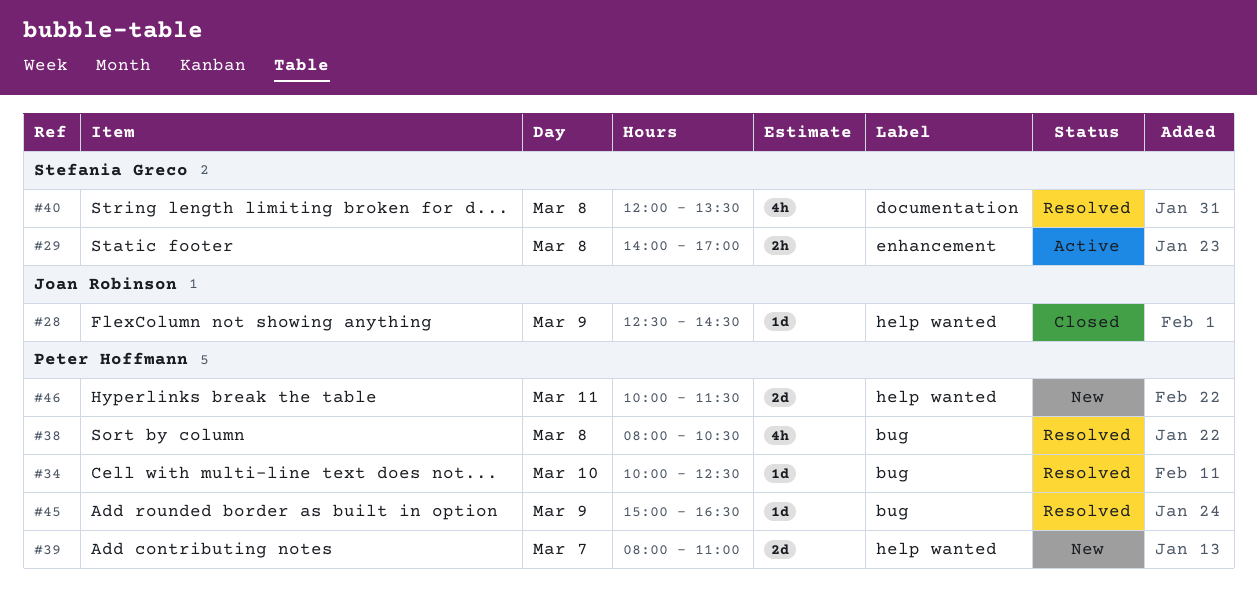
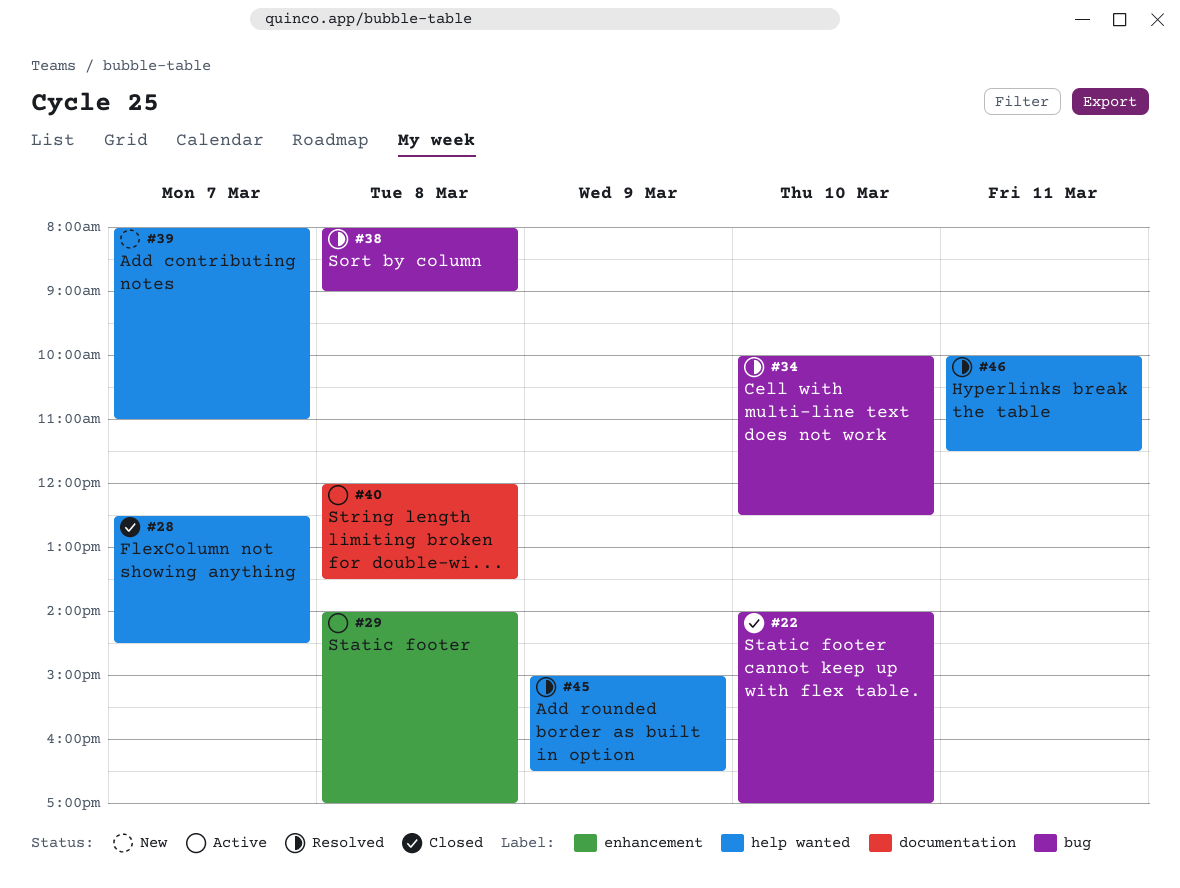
#22: none -> present
#28, day: Mar 9 -> Mar 7
#38, ends: 10:30 -> 09:00
#40, status: Resolved -> Active
#45, label: bug -> help wanted
#46, status: New -> Resolved

